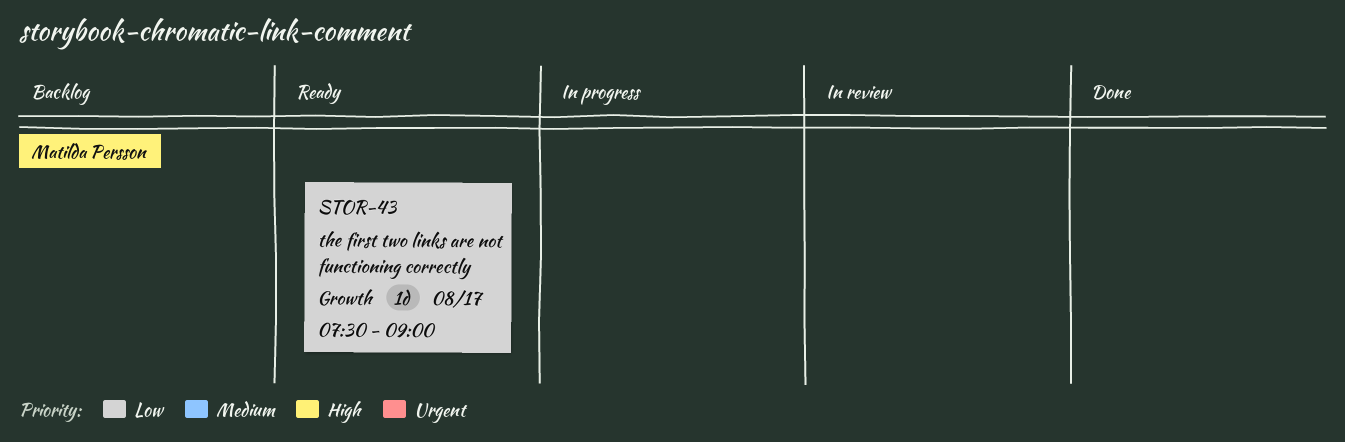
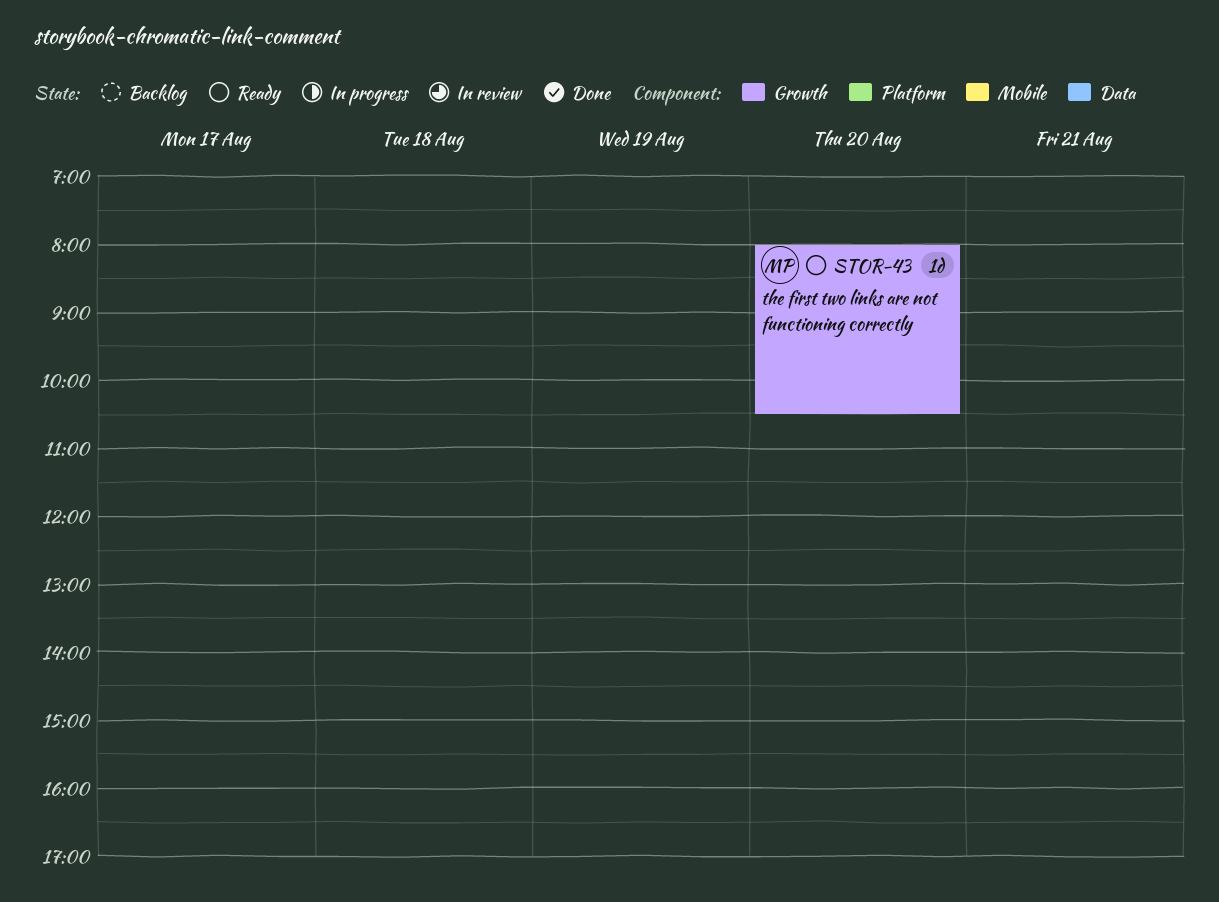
STOR-43, day: Aug 17 -> Aug 20
STOR-43, begins: 07:30 -> 08:00
STOR-43, ends: 09:00 -> 10:30

